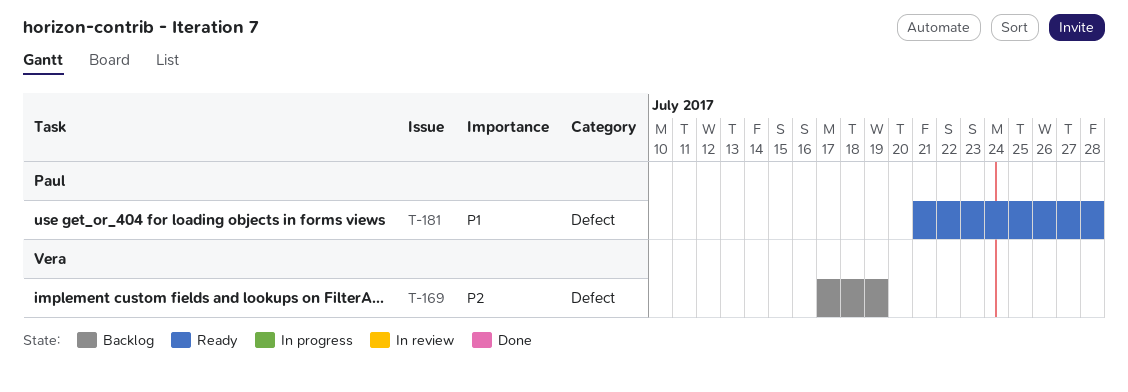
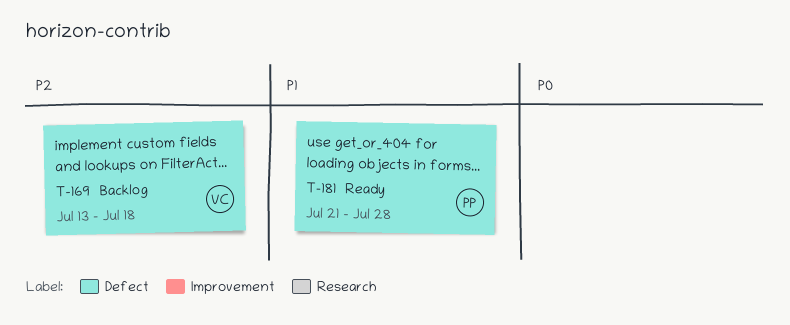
T-169, start: Jul 17 -> Jul 13
T-169, due: Jul 19 -> Jul 18

